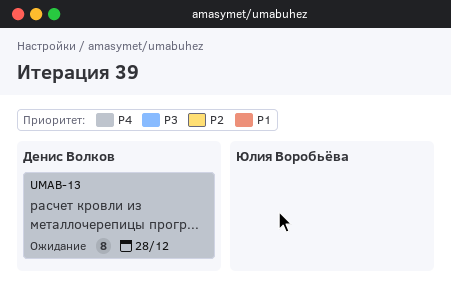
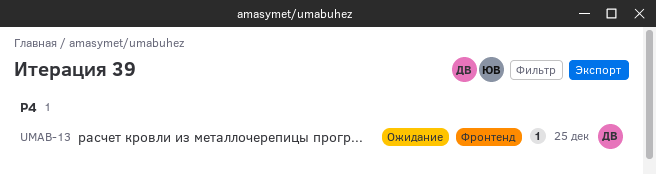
UMAB-13, estimate: 8 -> 1
UMAB-13, due: Dec 28 -> Dec 25

